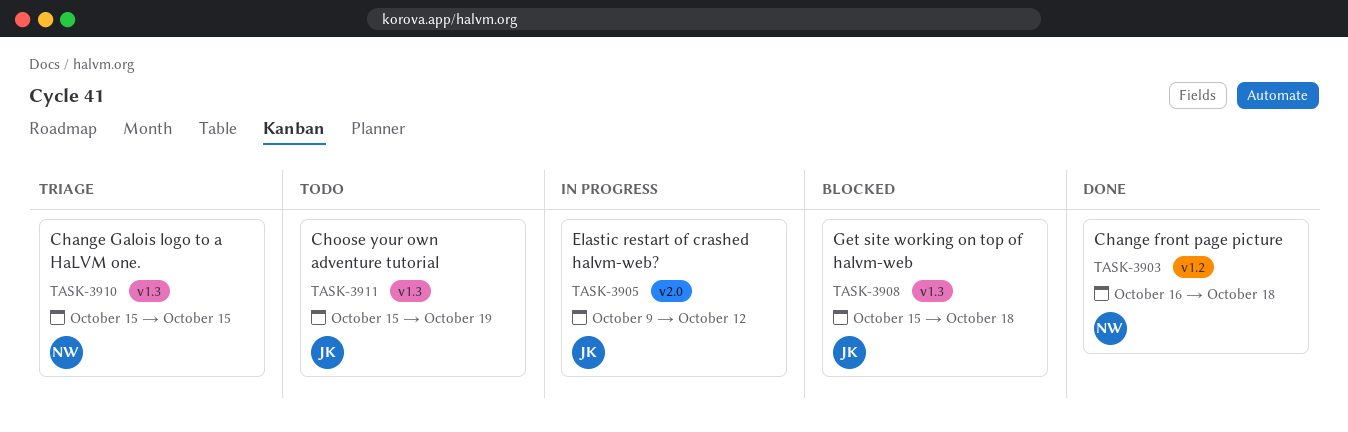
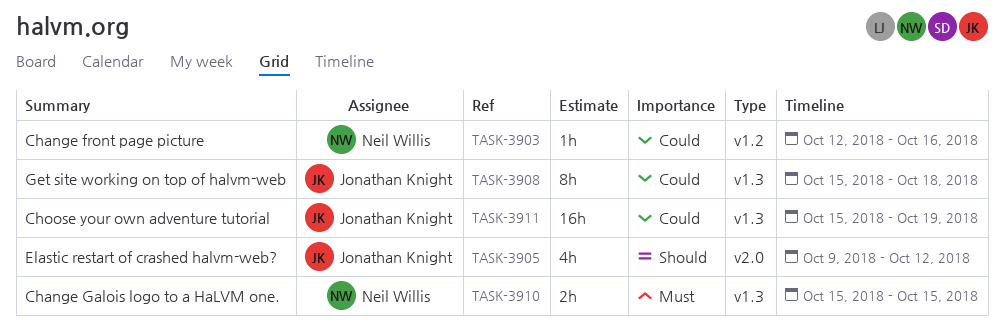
TASK-3903, start: Oct 16 -> Oct 12
TASK-3903, due: Oct 18 -> Oct 16

